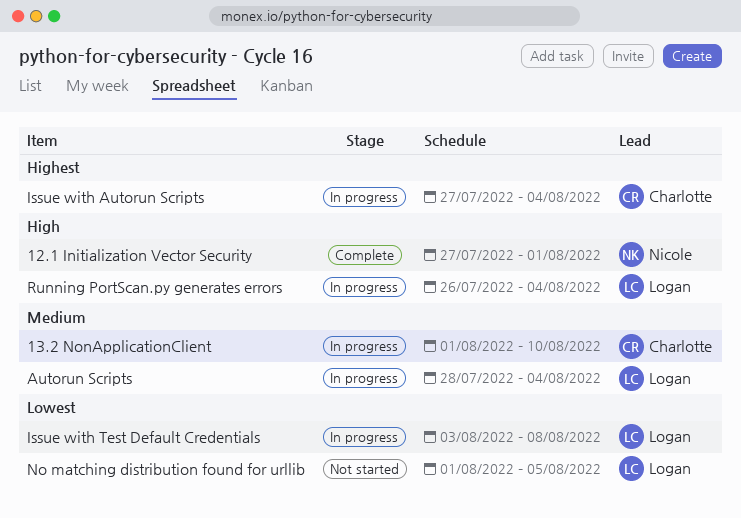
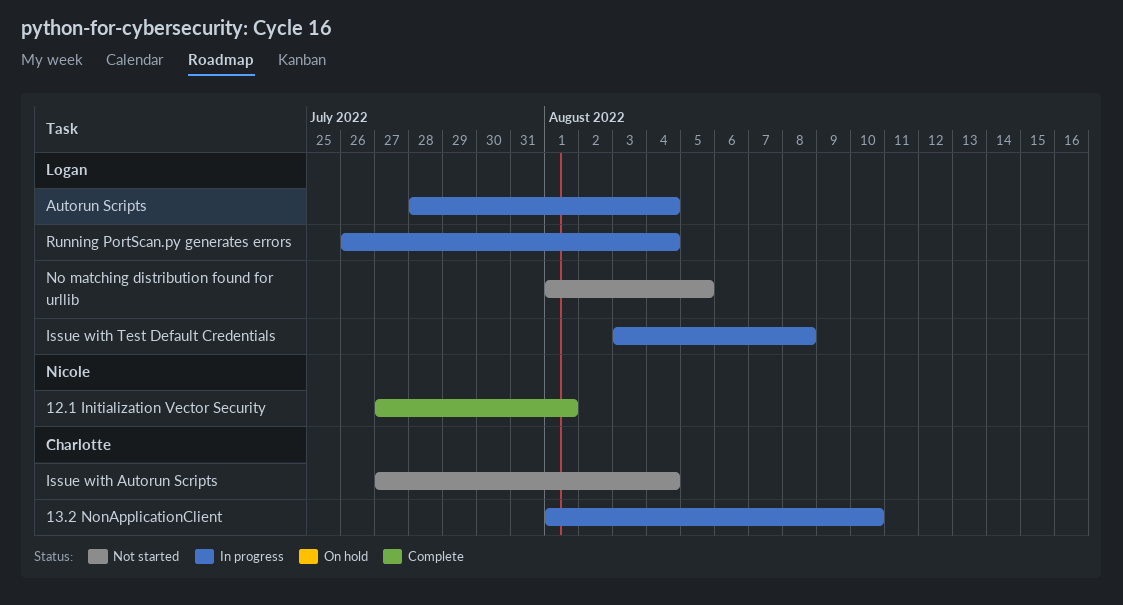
Issue with Autorun Scripts, status: In progress -> Not started

